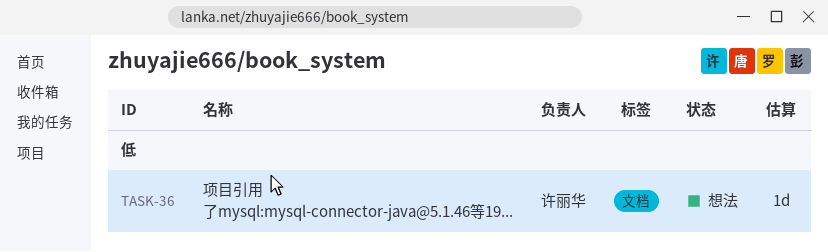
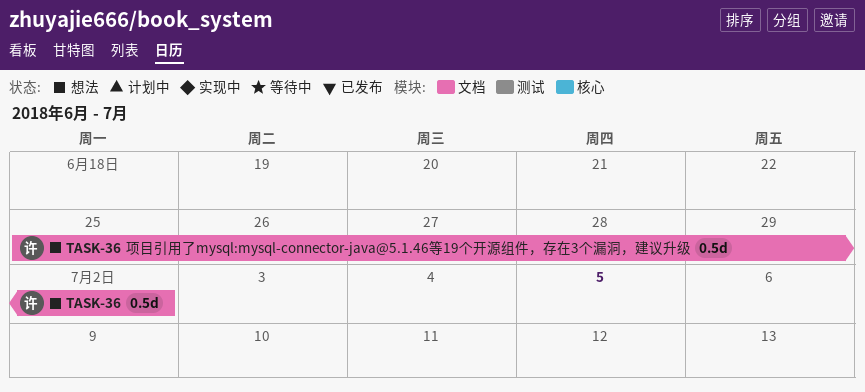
TASK-36, estimate: 1d -> 0.5d

